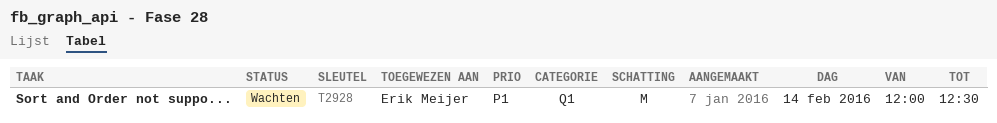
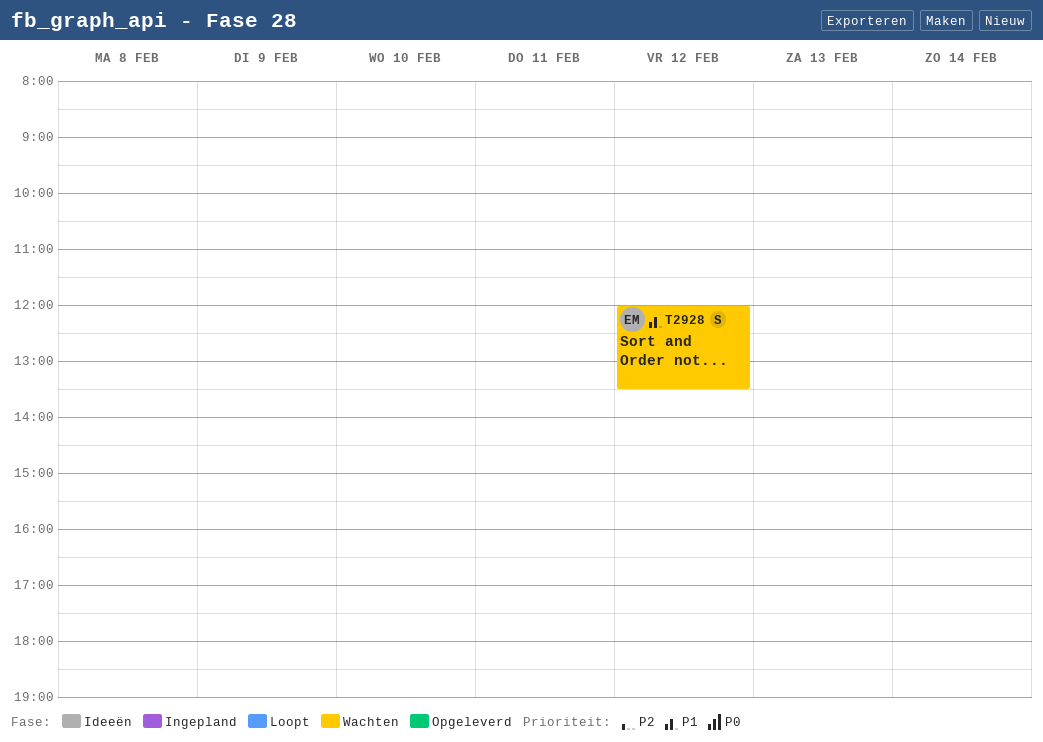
T2928, estimate: M -> S
T2928, day: Feb 14 -> Feb 12
T2928, ends: 12:30 -> 13:30

